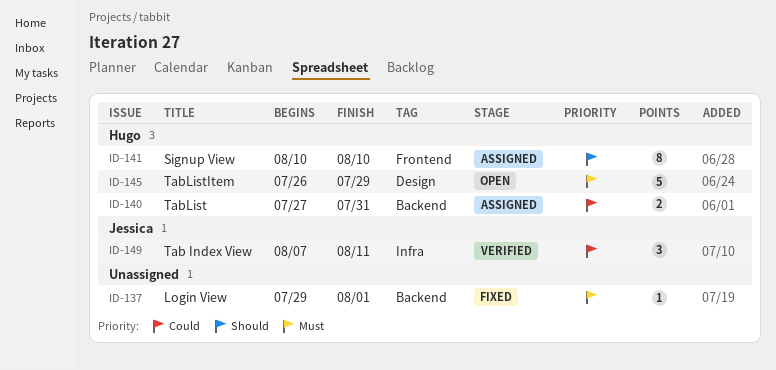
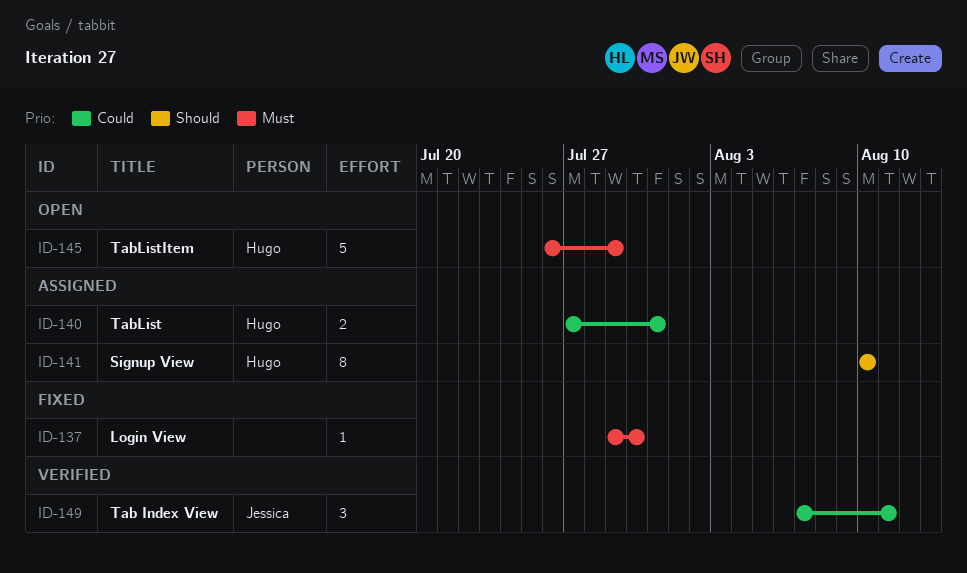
ID-137, due: Aug 1 -> Jul 30

